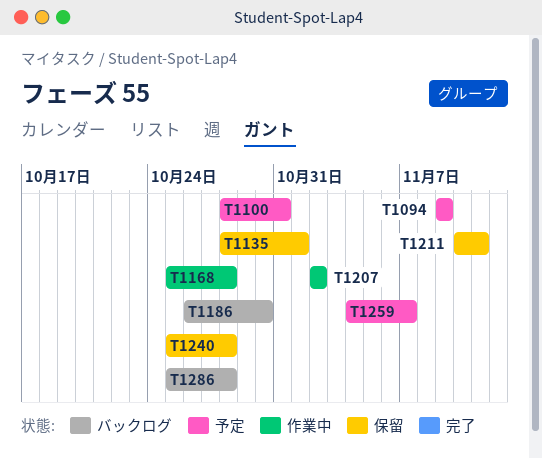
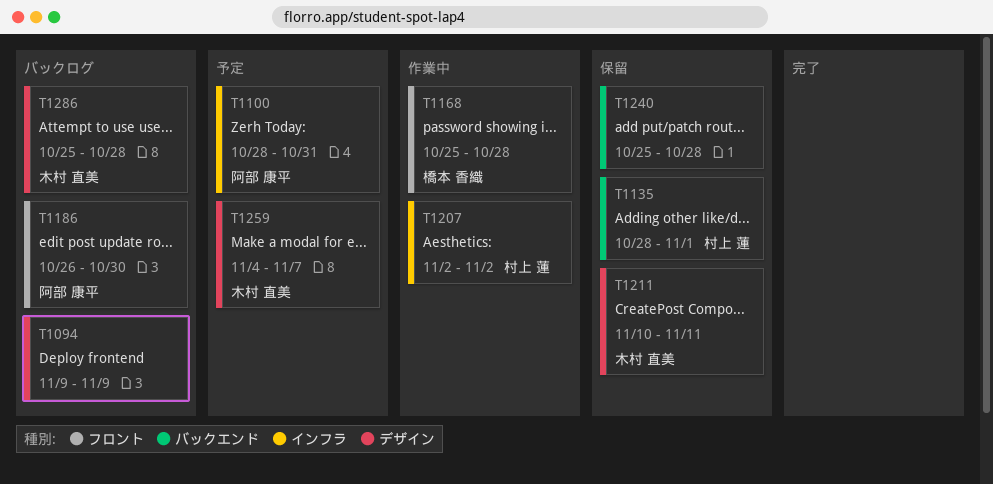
T1094, status: 予定 -> バックログ

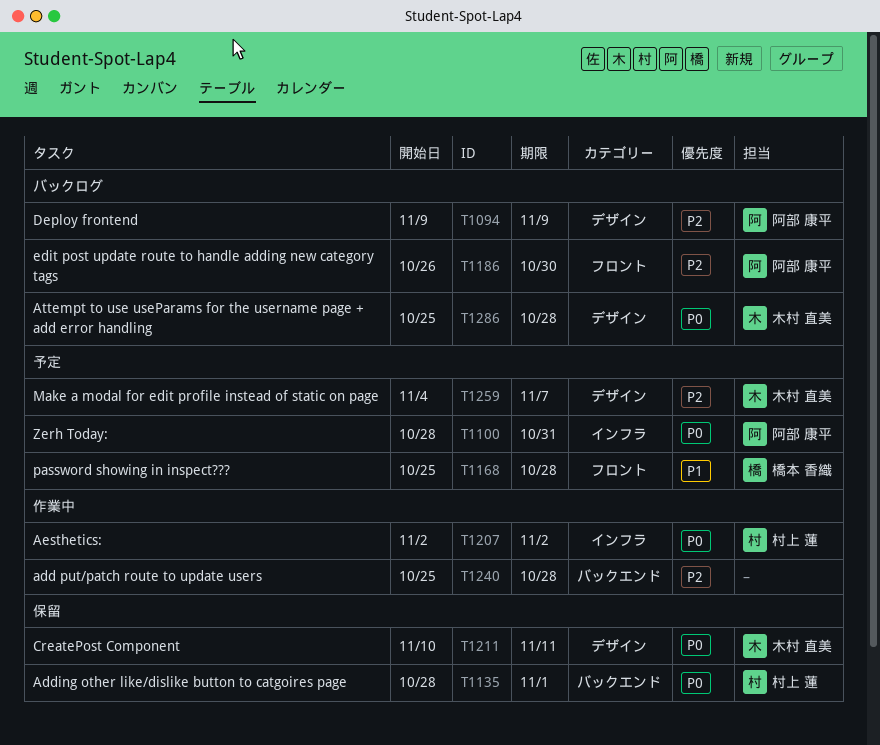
T1094, owner: none -> 阿部 康平
T1168, status: 作業中 -> 予定
T1240, status: 保留 -> 作業中

